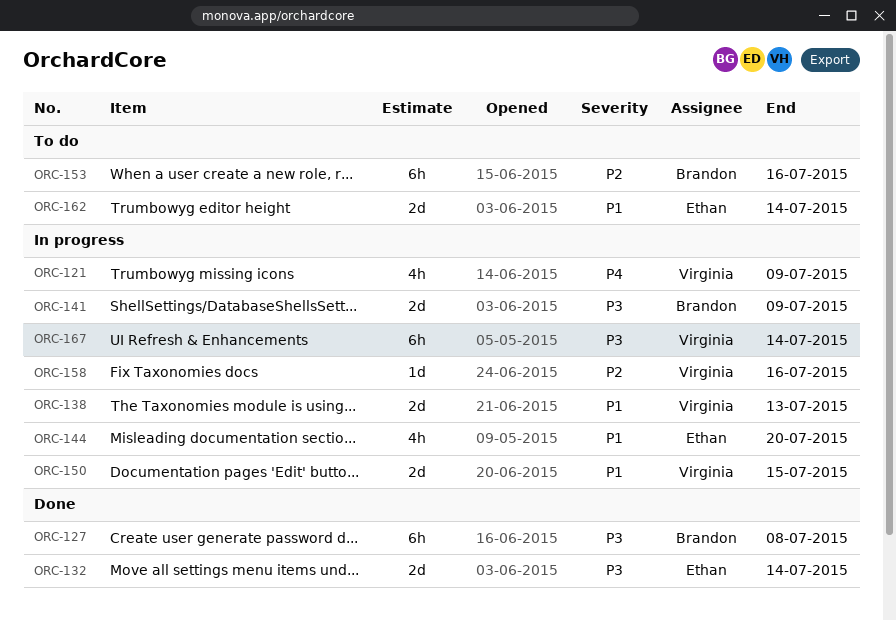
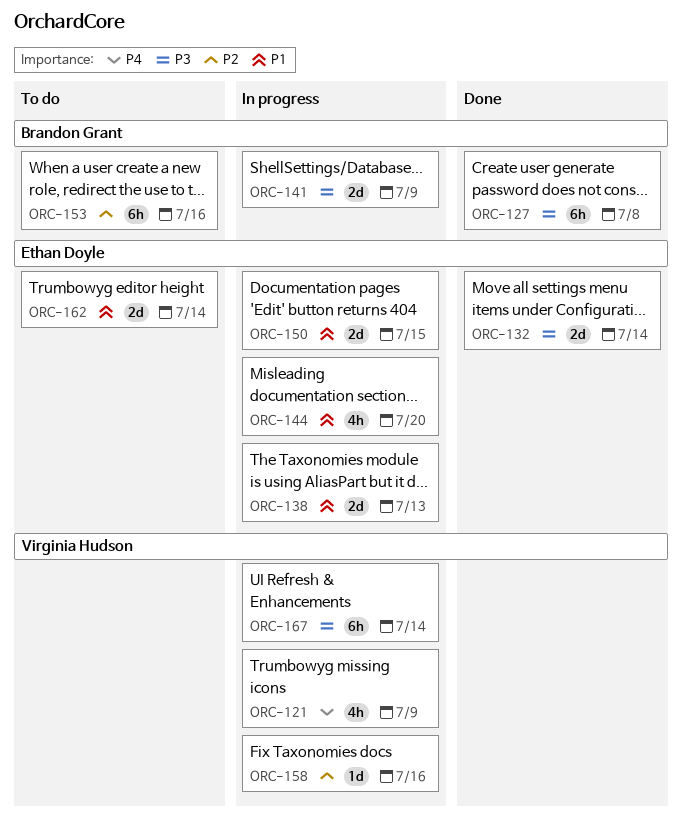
ORC-138, owner: Virginia Hudson -> Ethan Doyle
ORC-150, owner: Virginia Hudson -> Ethan Doyle

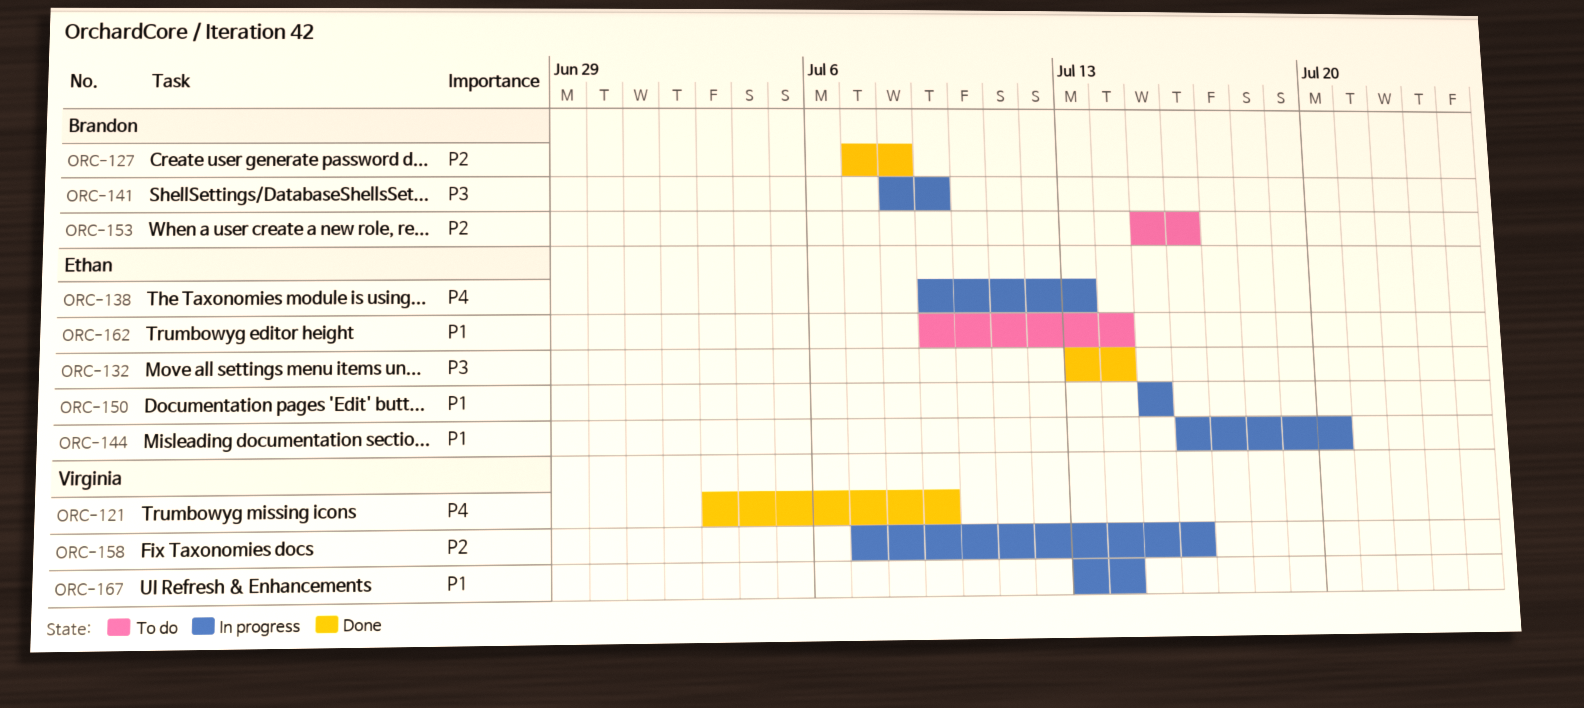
ORC-121, status: In progress -> Done
ORC-127, priority: P3 -> P2
ORC-138, priority: P1 -> P4
ORC-167, priority: P3 -> P1

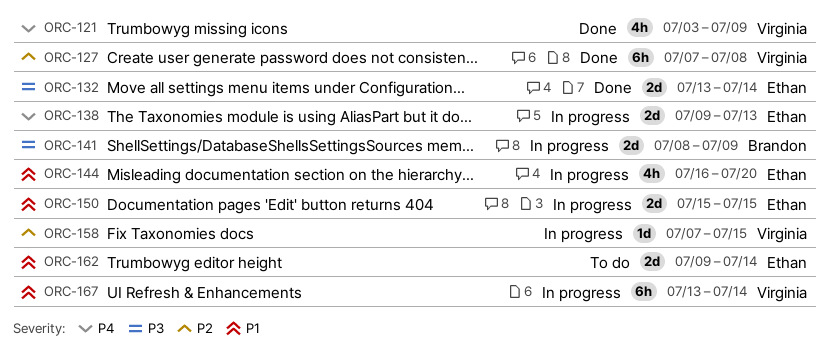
ORC-127, owner: Brandon -> Virginia
ORC-153: present -> none
ORC-158, due: Jul 16 -> Jul 15

